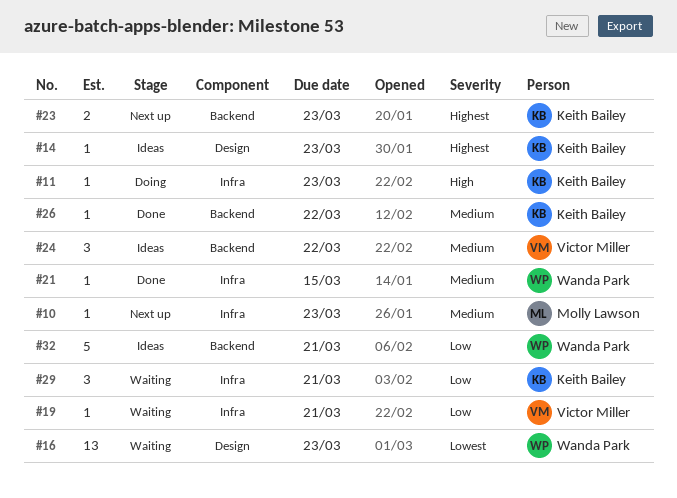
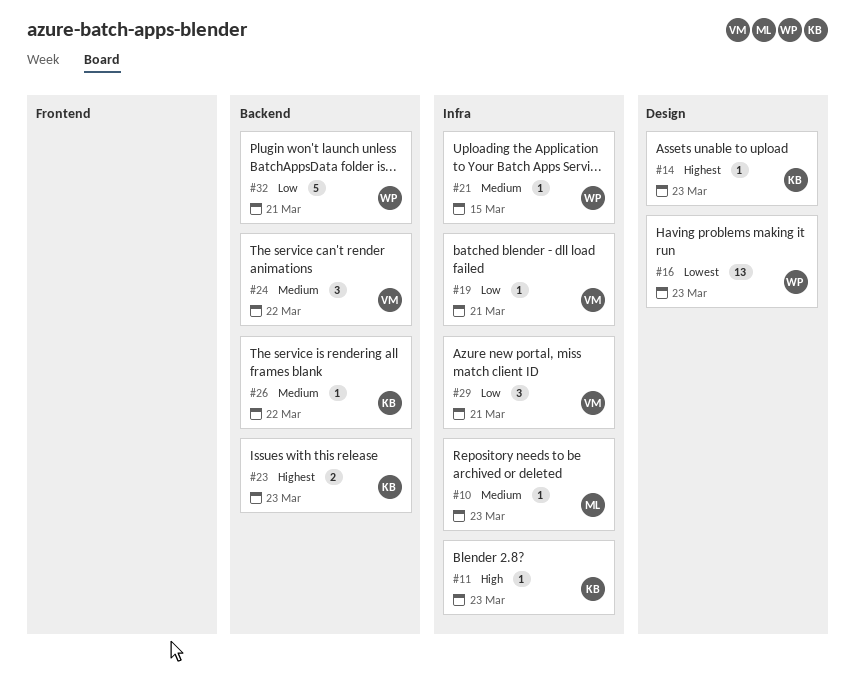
#29, owner: Keith Bailey -> Victor Miller

